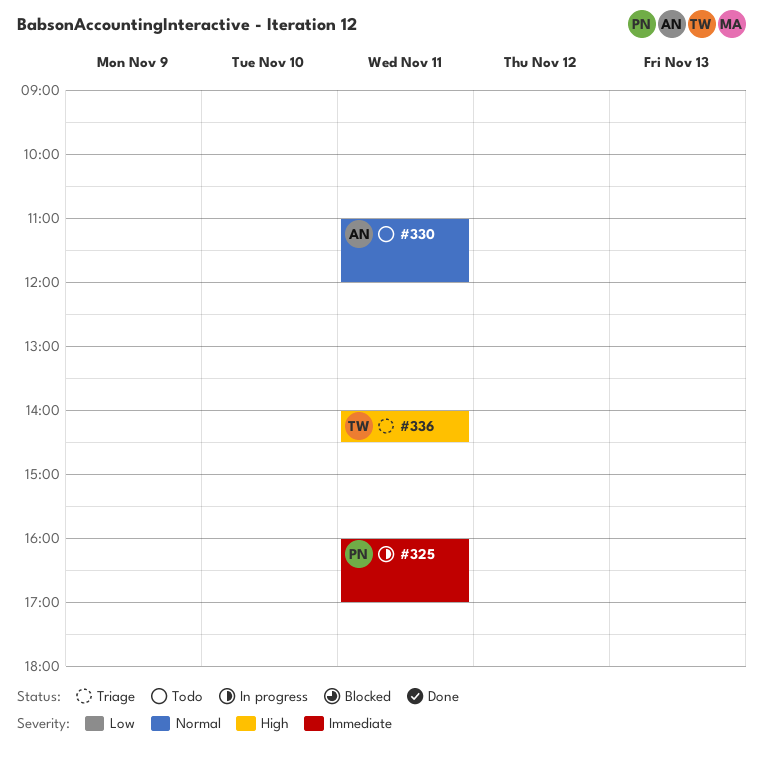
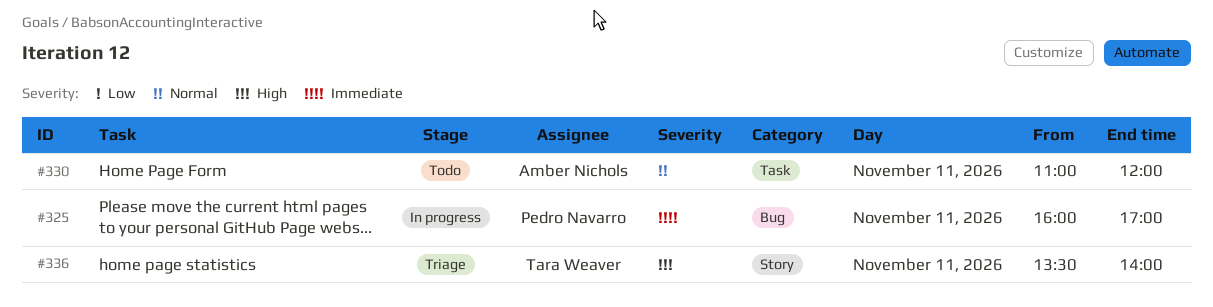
#336, begins: 14:00 -> 13:30
#336, ends: 14:30 -> 14:00

